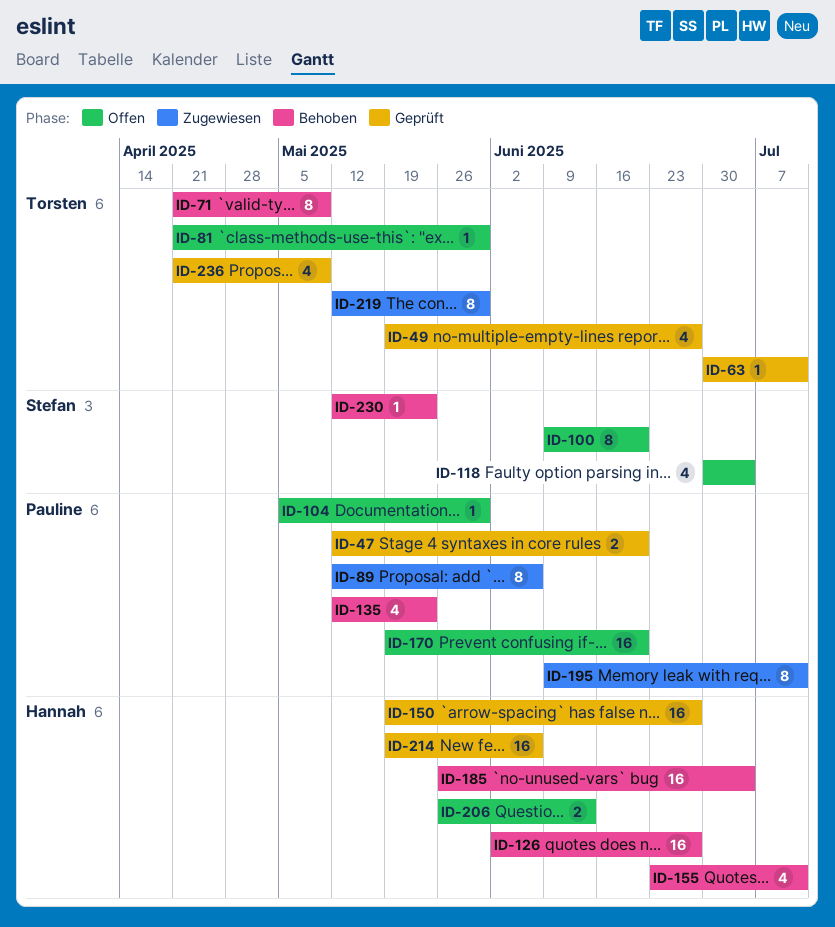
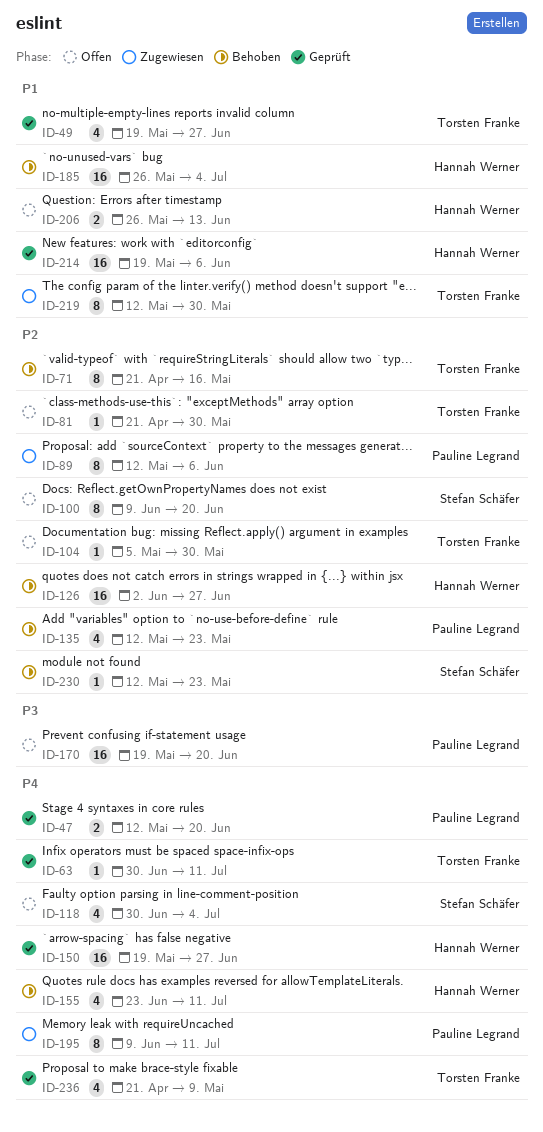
ID-71, due: May 9 -> May 16
ID-104, owner: Pauline Legrand -> Torsten Franke

